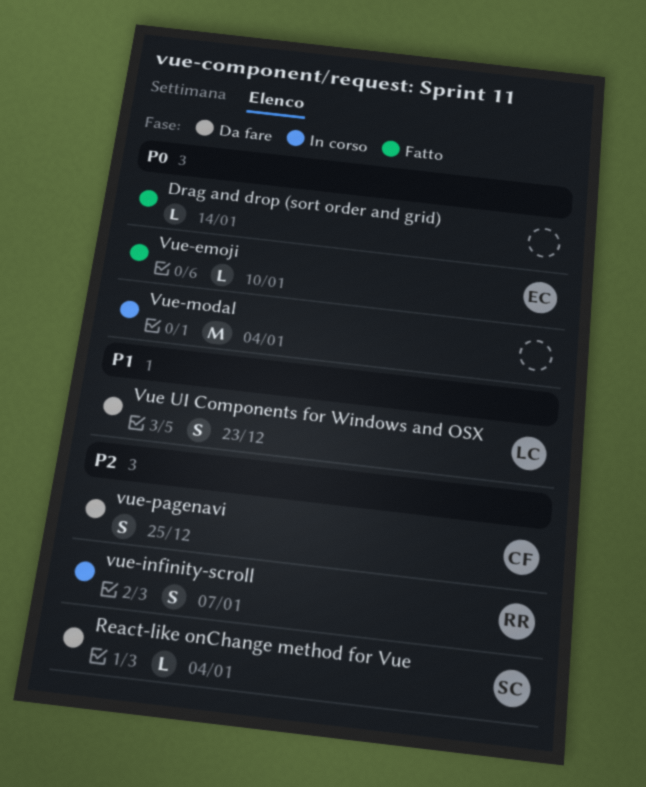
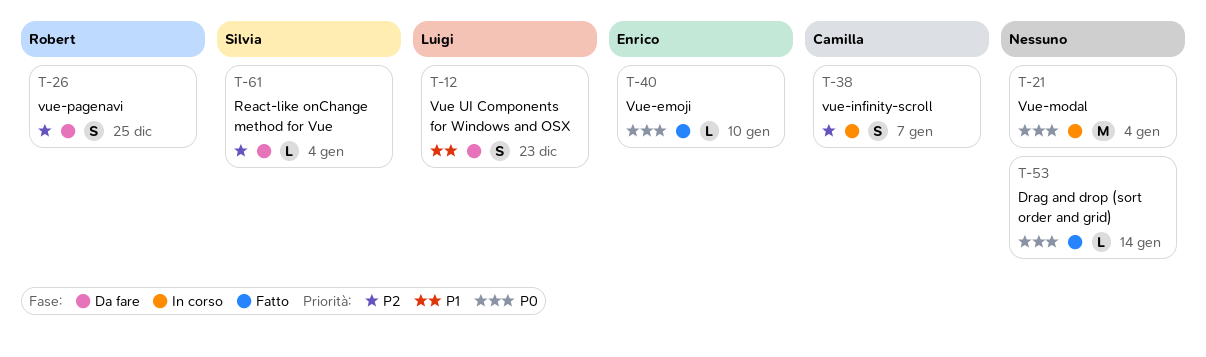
vue-infinity-scroll, owner: Robert -> Camilla
vue-pagenavi, owner: Camilla -> Robert

